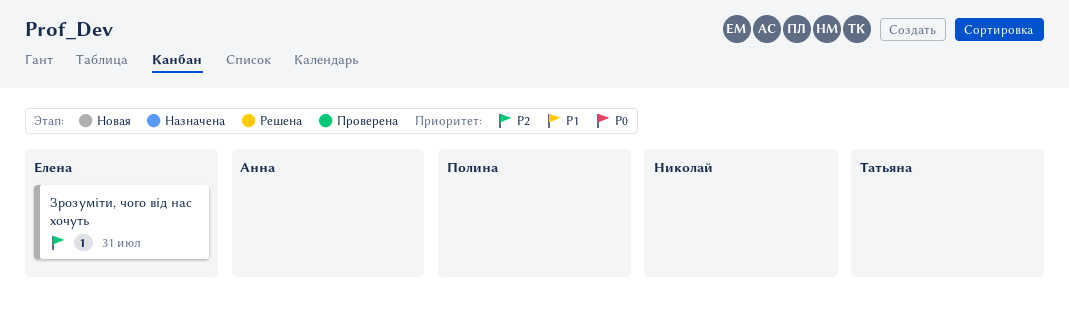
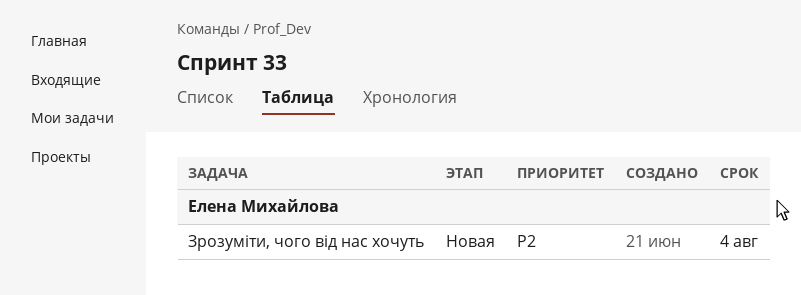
Зрозуміти, чого від нас хочуть, due: Jul 31 -> Aug 4

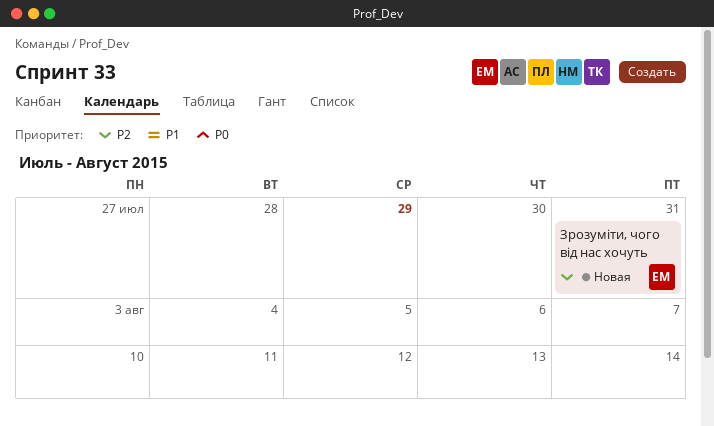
Зрозуміти, чого від нас хочуть, due: Aug 4 -> Jul 31

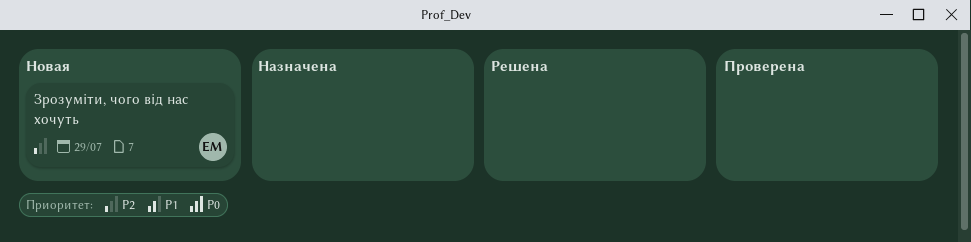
Зрозуміти, чого від нас хочуть, due: Jul 31 -> Jul 29

